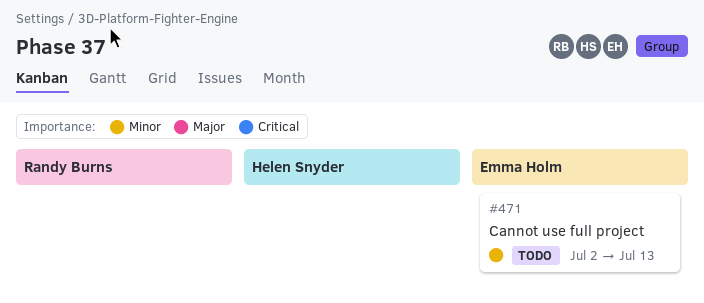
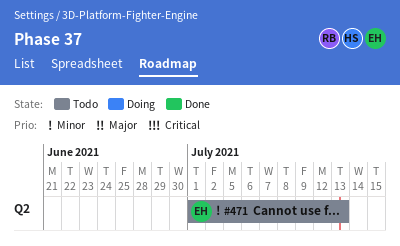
#471, start: Jul 2 -> Jul 1

